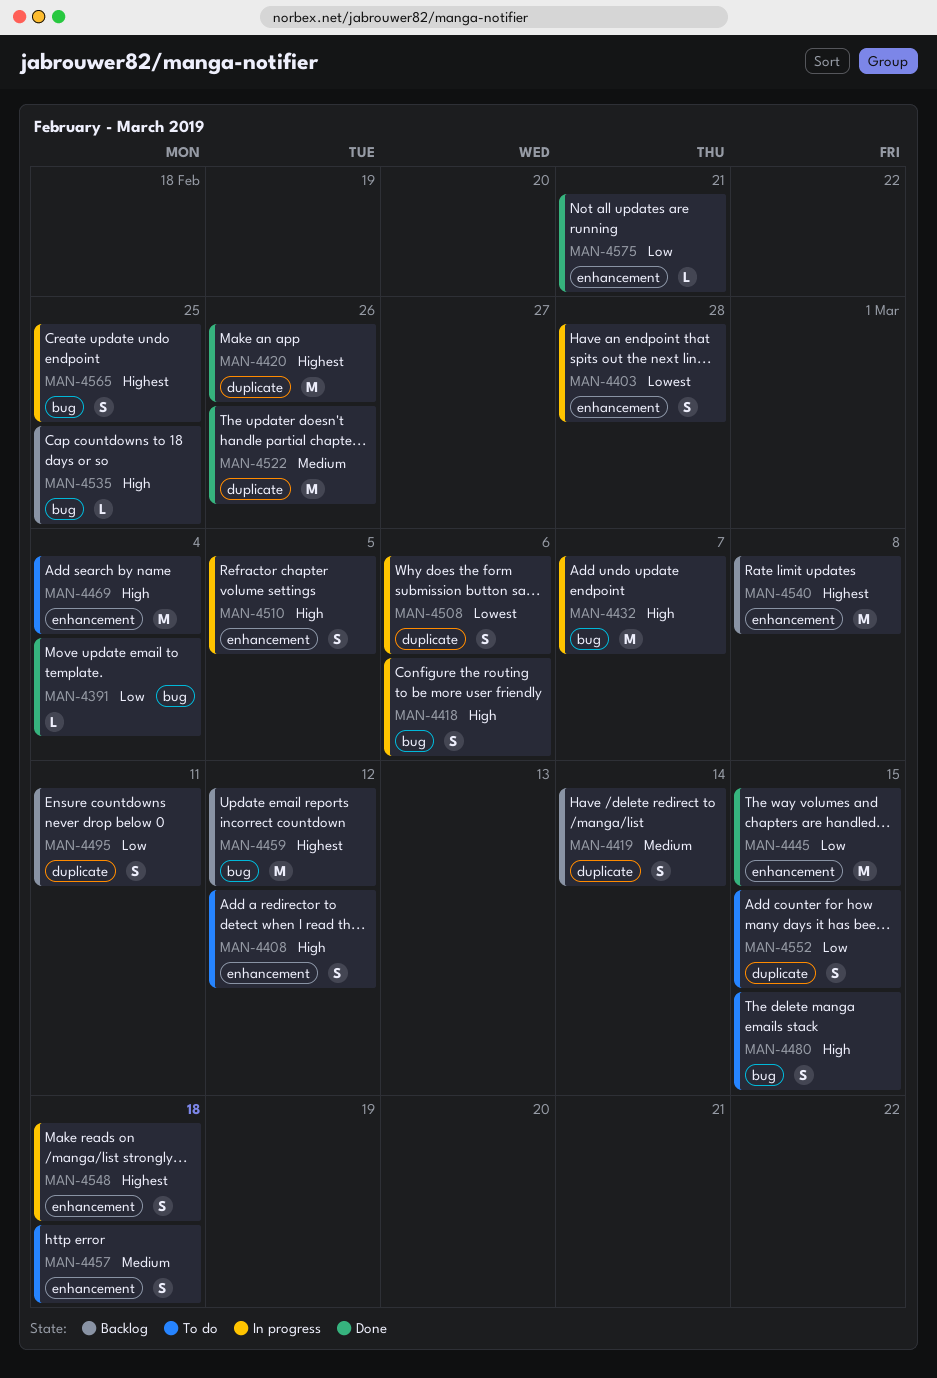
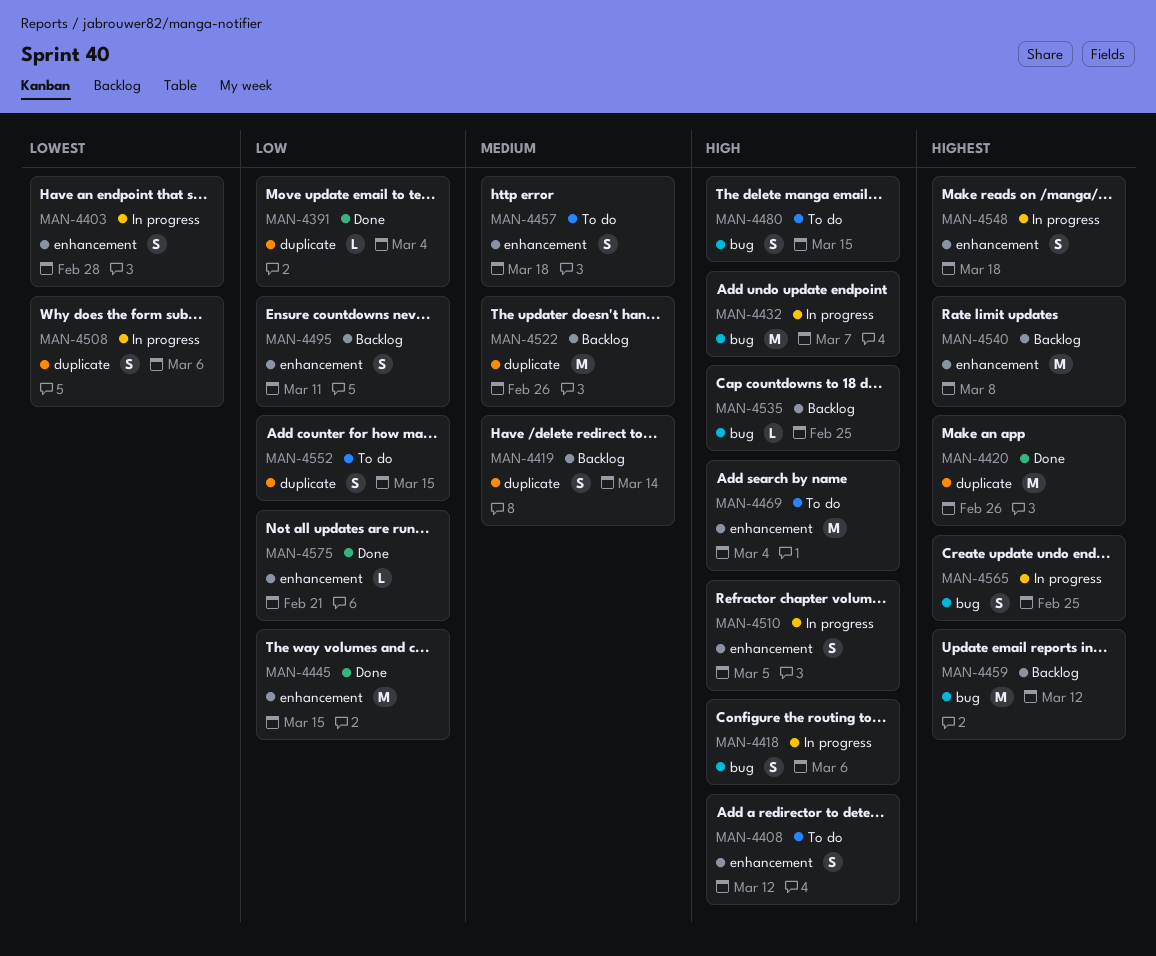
MAN-4391, label: bug -> duplicate
MAN-4495, label: duplicate -> enhancement
MAN-4522, status: Done -> Backlog

